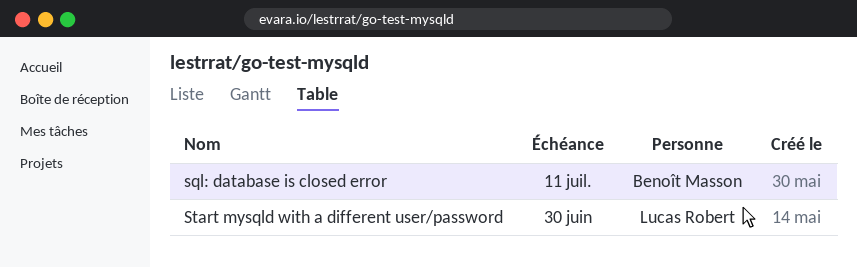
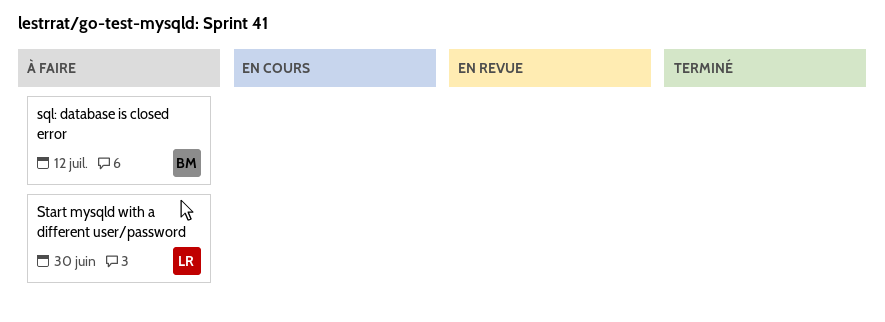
sql: database is closed error, due: Jul 11 -> Jul 12

